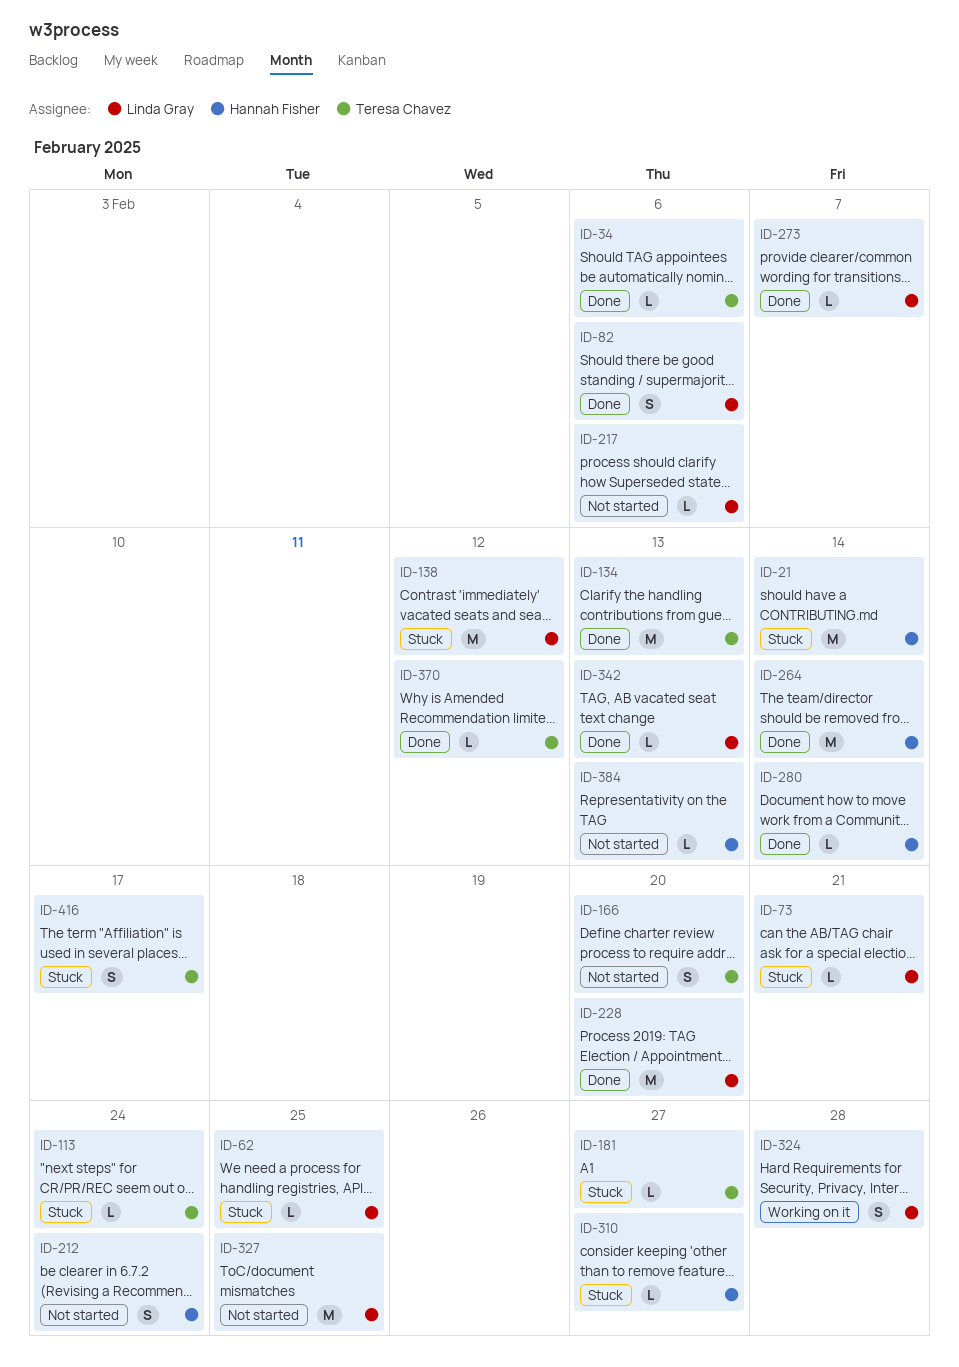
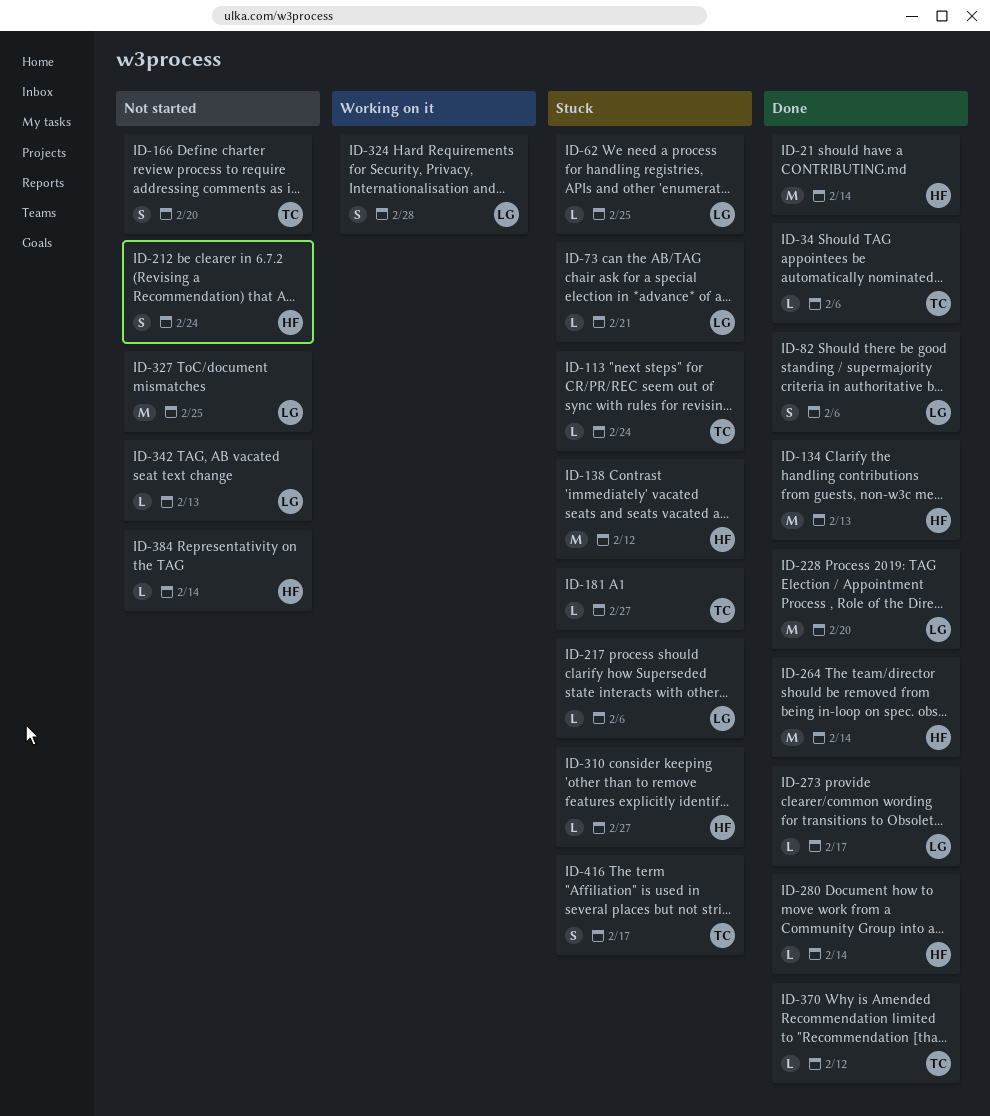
ID-21, status: Stuck -> Done
ID-134, owner: Teresa Chavez -> Hannah Fisher
ID-138, owner: Linda Gray -> Hannah Fisher
ID-217, status: Not started -> Stuck
ID-273, due: Feb 7 -> Feb 17
ID-342, status: Done -> Not started
ID-384, due: Feb 13 -> Feb 14

